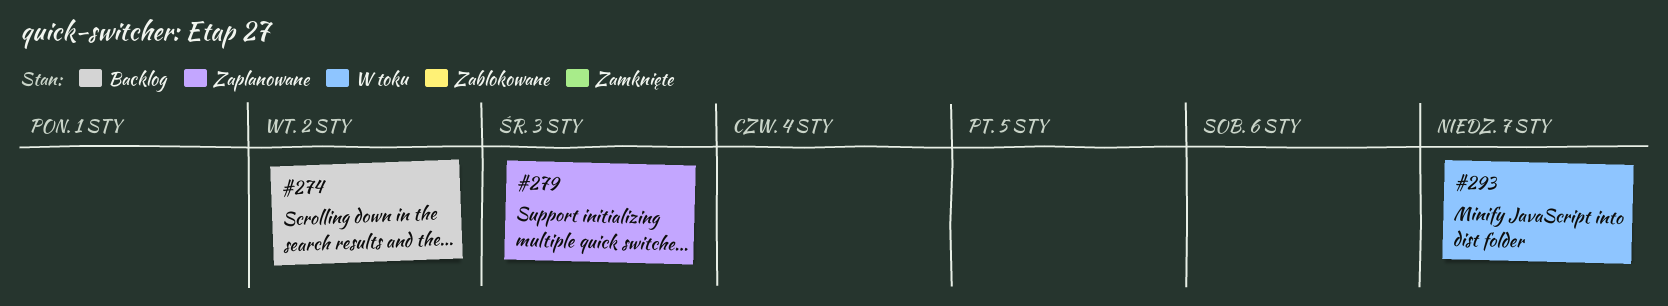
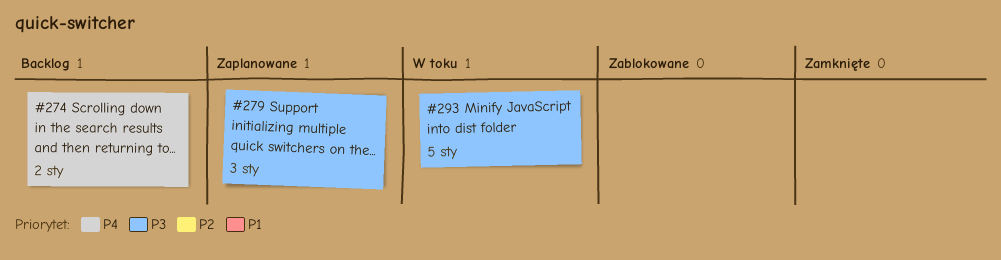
#293, due: Jan 7 -> Jan 5

